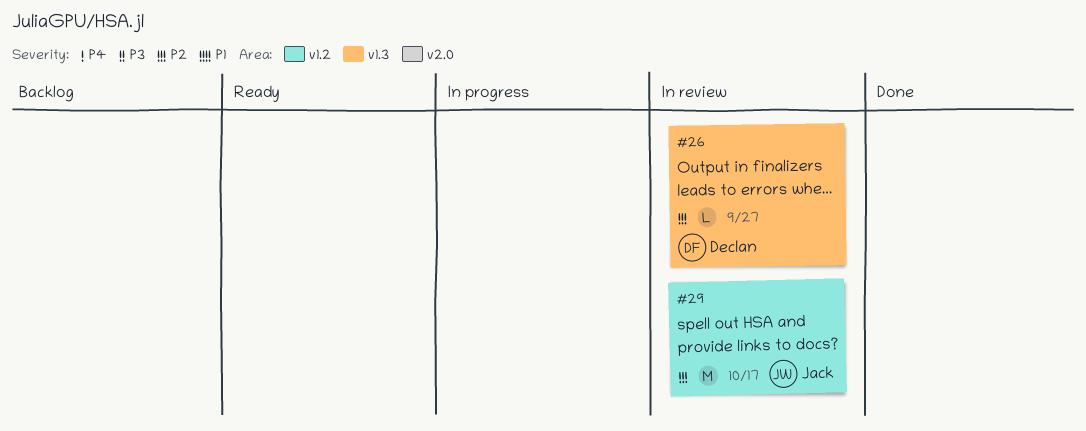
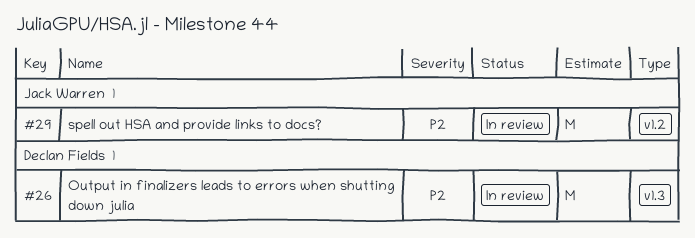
#26, estimate: L -> M

